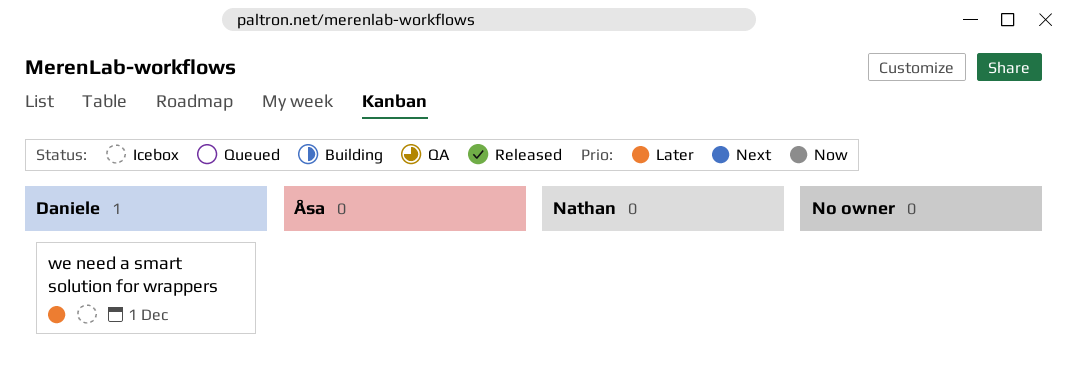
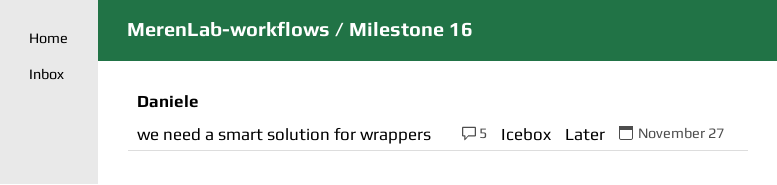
we need a smart solution for wrappers, due: Dec 1 -> Nov 27

